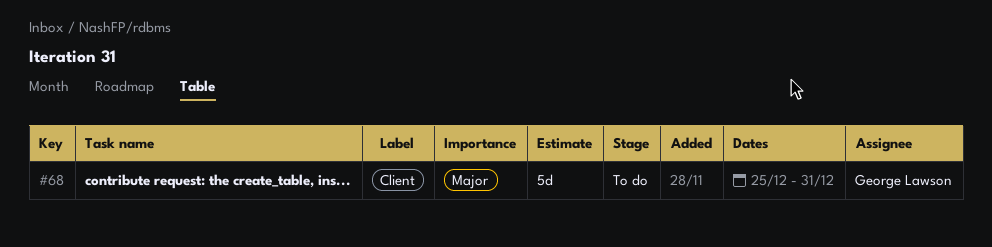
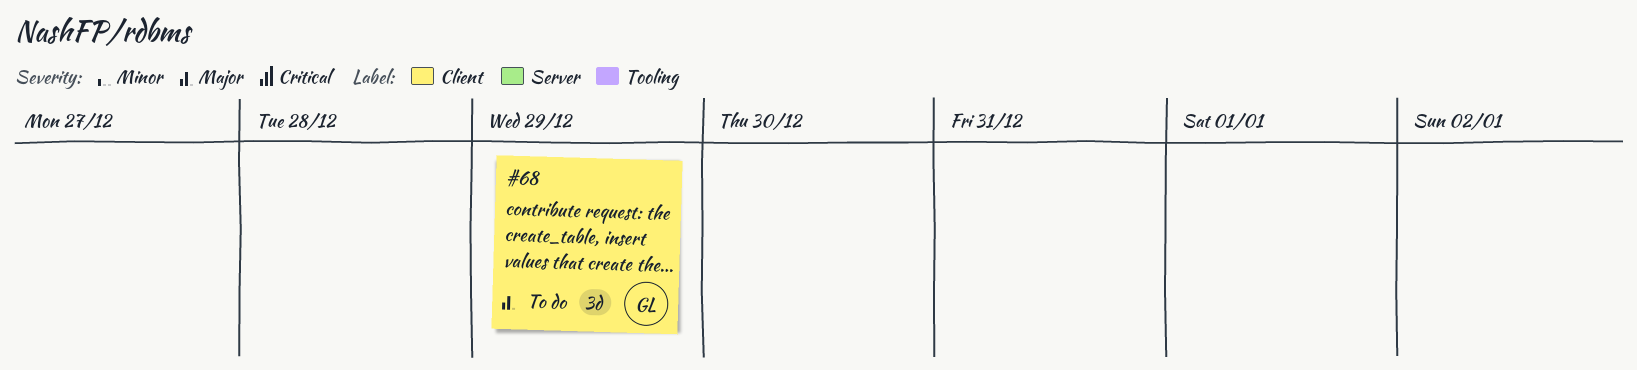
#68, estimate: 5d -> 3d
#68, due: Dec 31 -> Dec 29

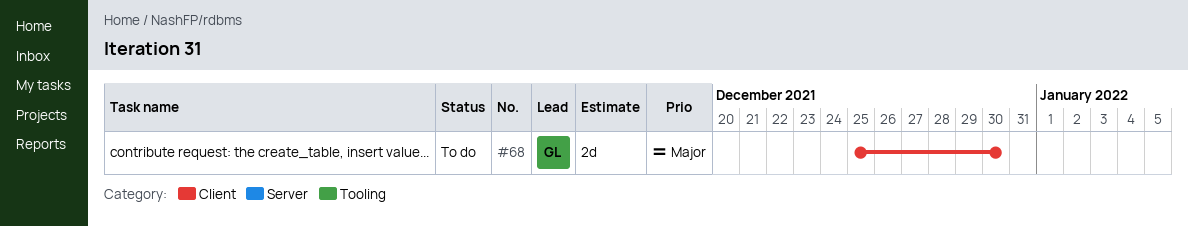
#68, estimate: 3d -> 2d
#68, due: Dec 29 -> Dec 30

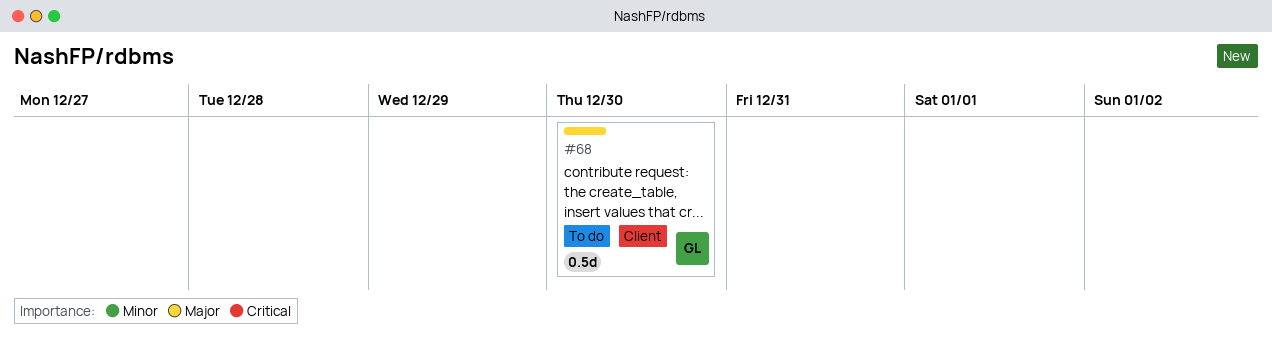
#68, estimate: 2d -> 0.5d

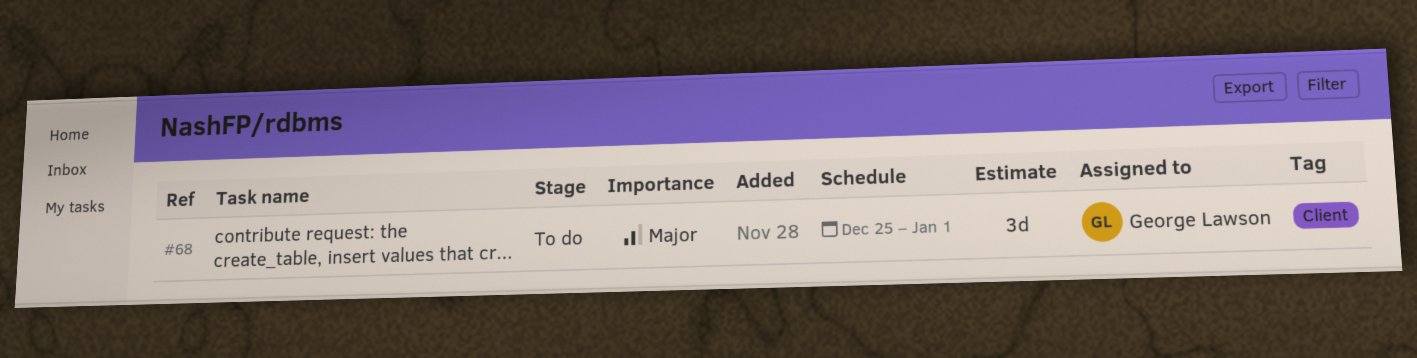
#68, estimate: 0.5d -> 3d
#68, due: Dec 30 -> Jan 1

